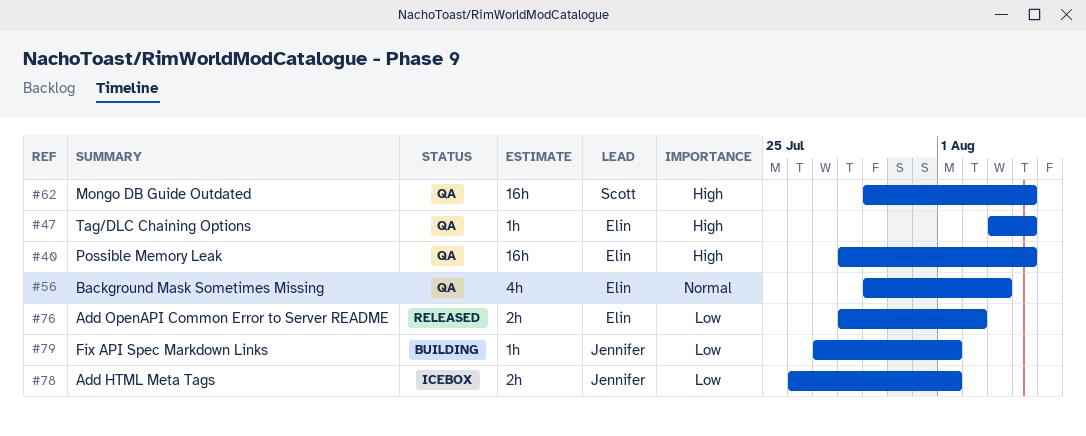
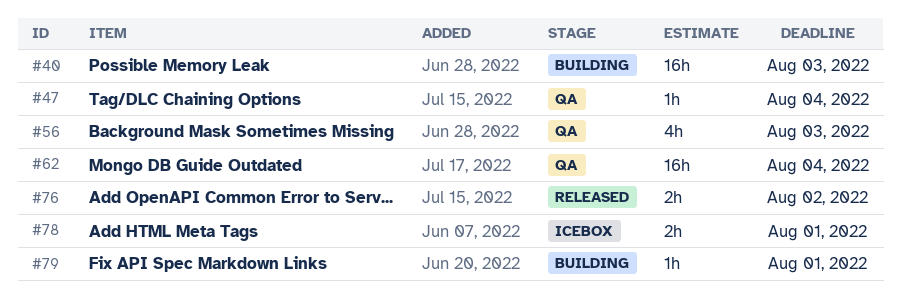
#40, status: QA -> Building
#40, due: Aug 4 -> Aug 3

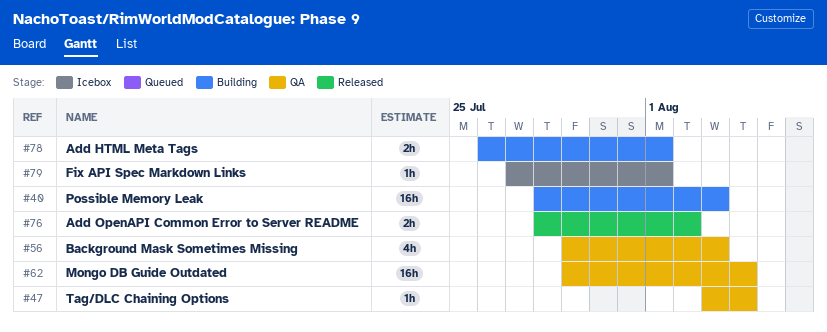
#78, status: Icebox -> Building
#79, status: Building -> Icebox

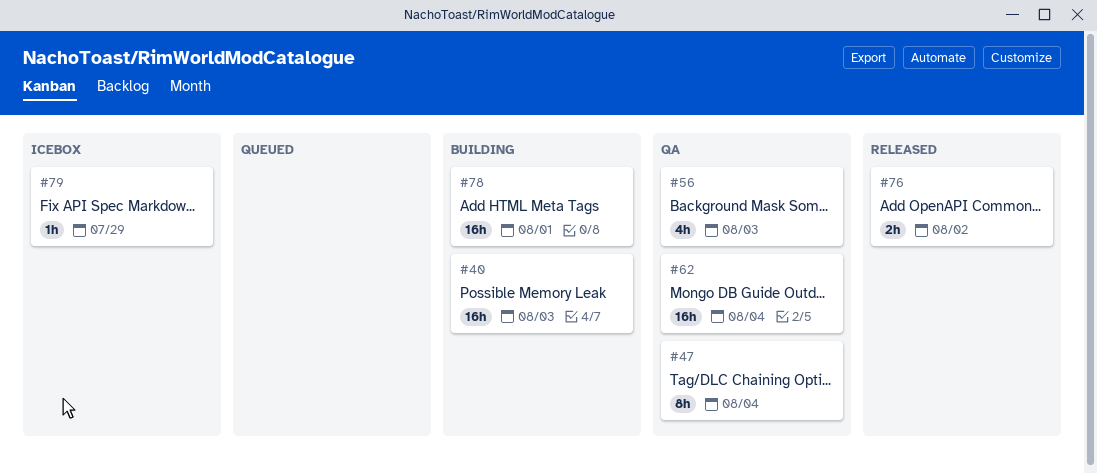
#47, estimate: 1h -> 8h
#78, estimate: 2h -> 16h
#79, due: Aug 1 -> Jul 29

